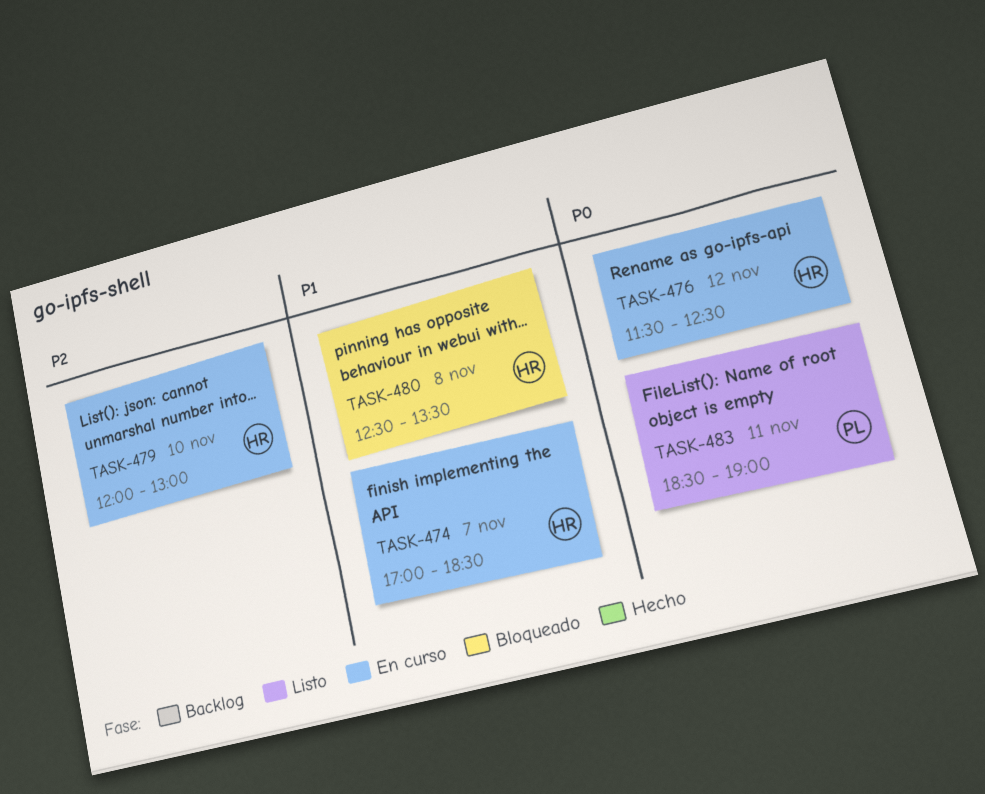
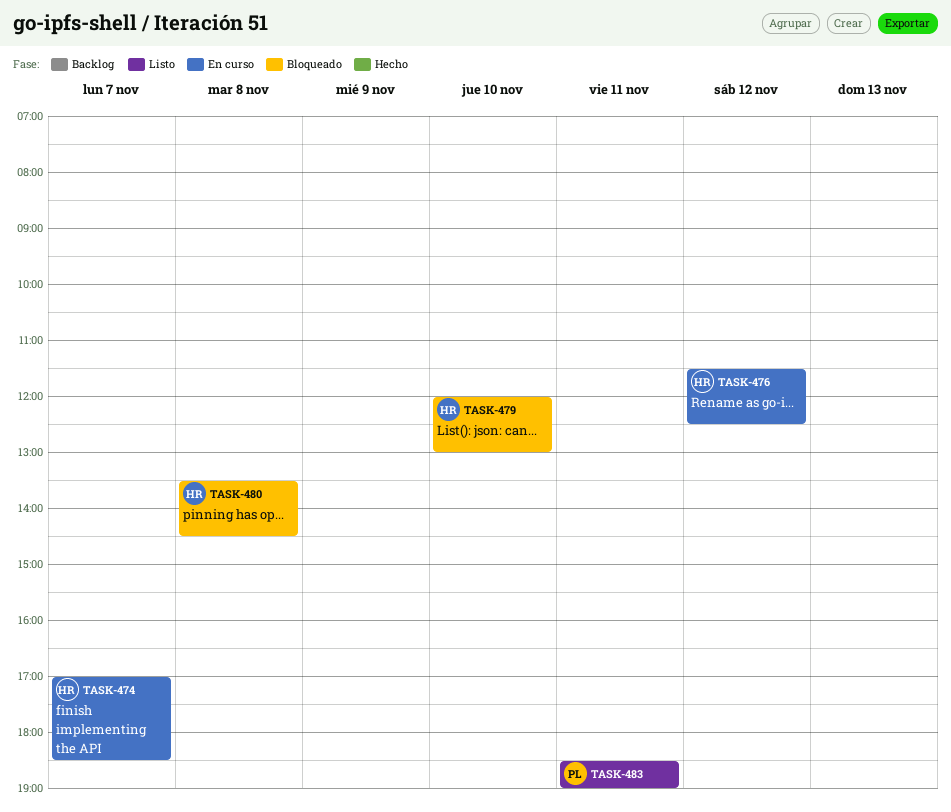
TASK-479, status: En curso -> Bloqueado
TASK-480, begins: 12:30 -> 13:30
TASK-480, ends: 13:30 -> 14:30

